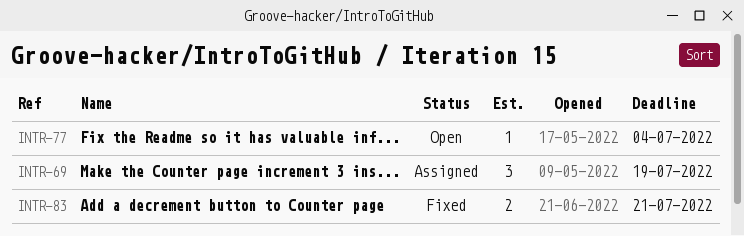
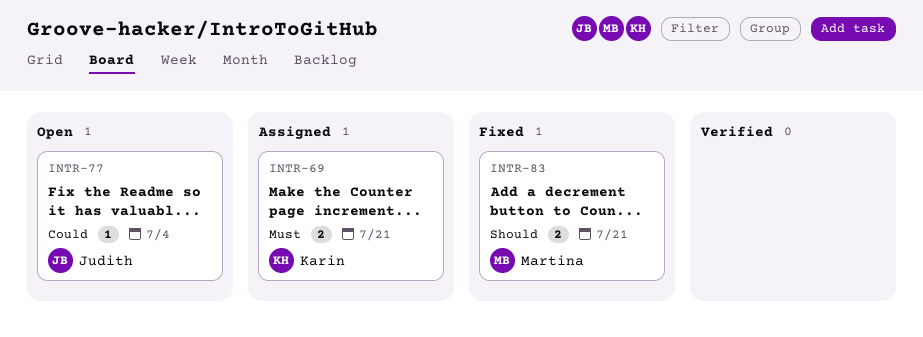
INTR-69, estimate: 3 -> 2
INTR-69, due: Jul 19 -> Jul 21

